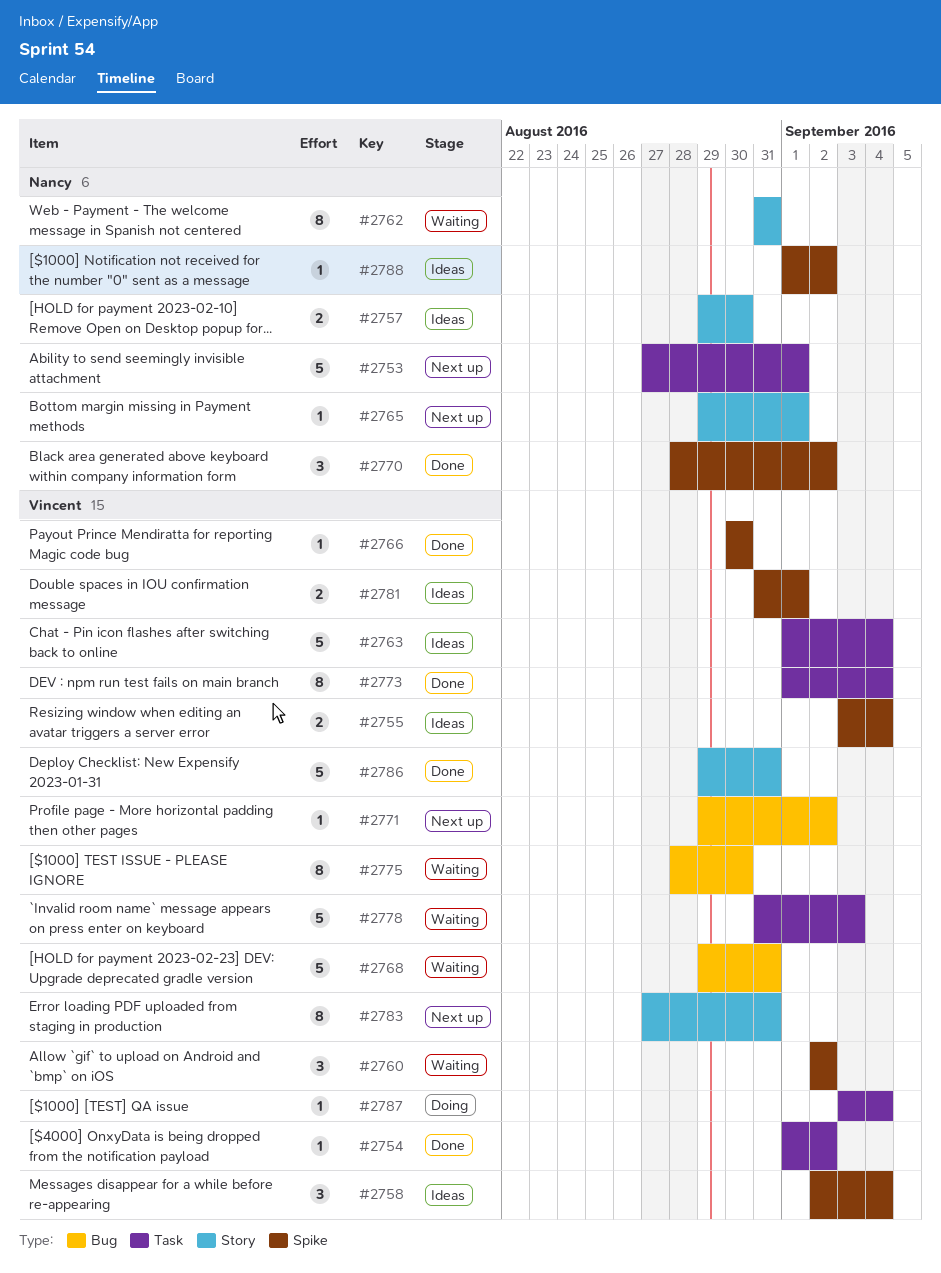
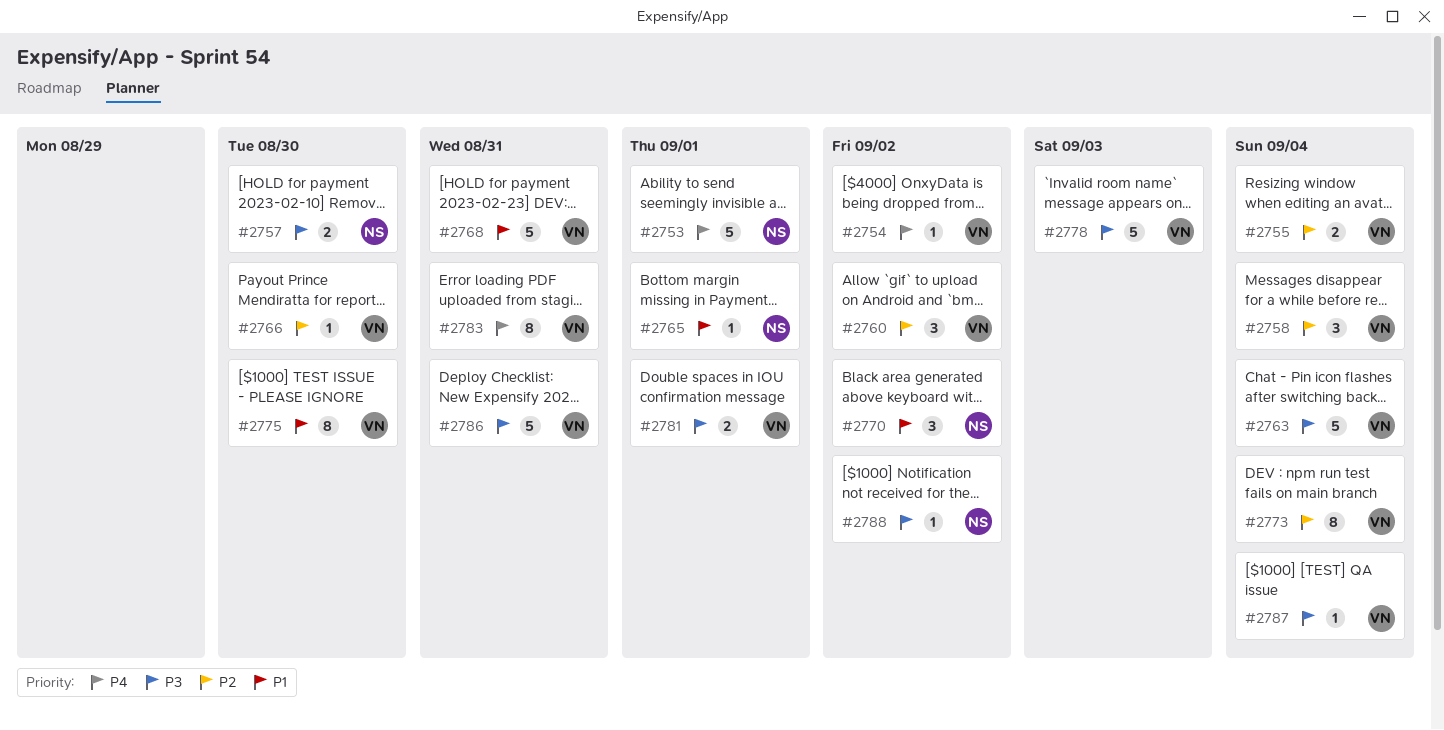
#2762: present -> none
#2771: present -> none

